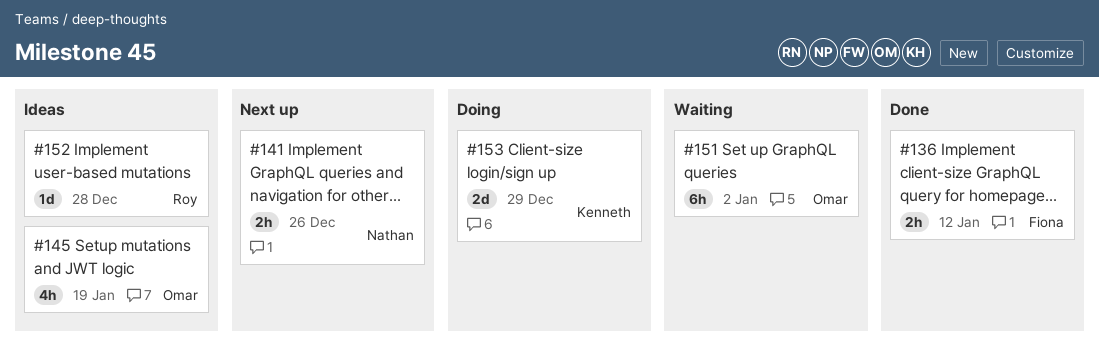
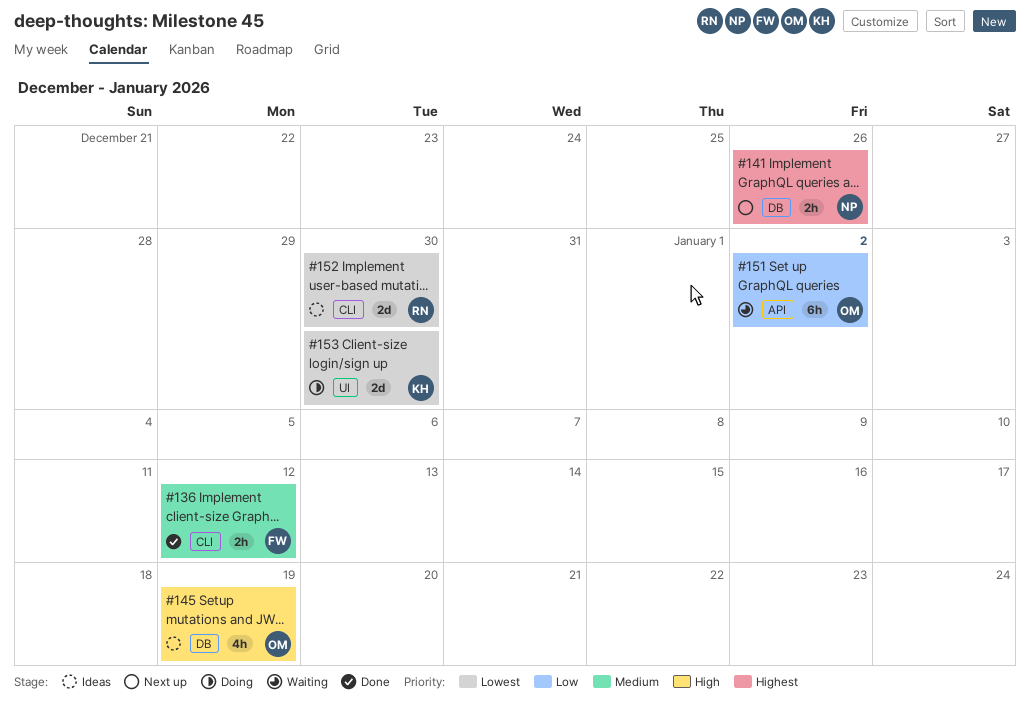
#152, estimate: 1d -> 2d
#152, due: Dec 28 -> Dec 30
#153, due: Dec 29 -> Dec 30

